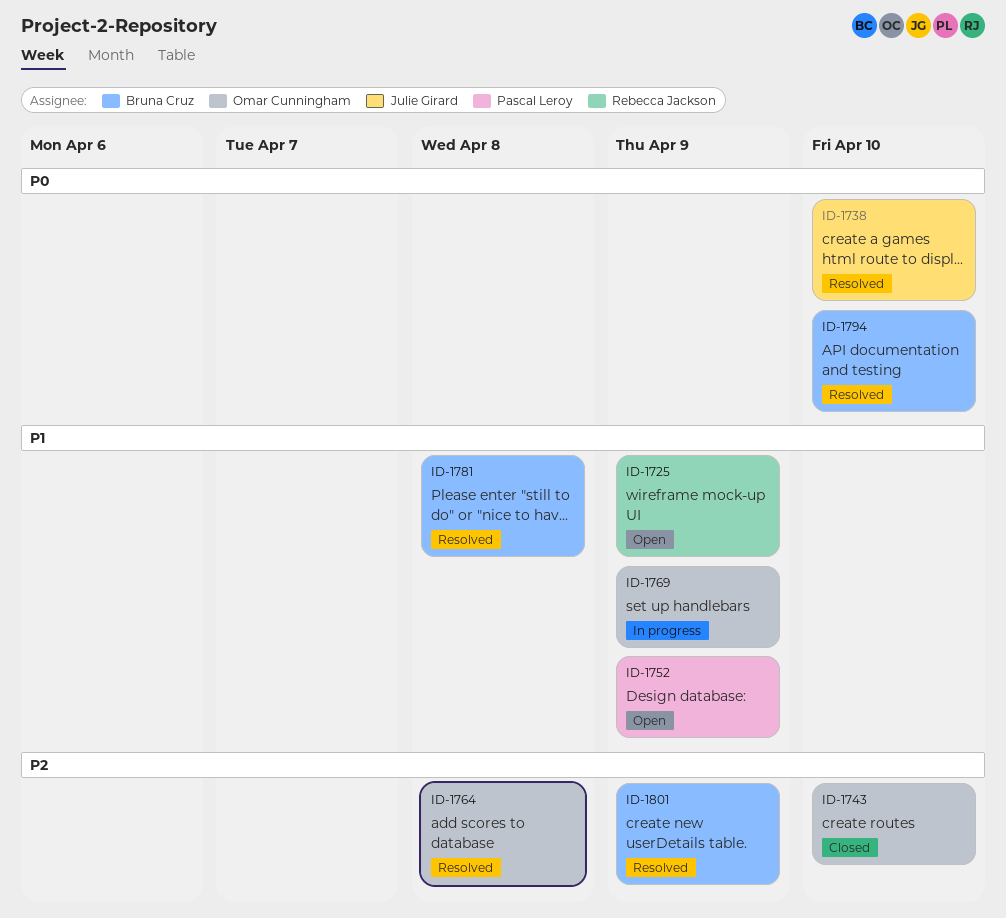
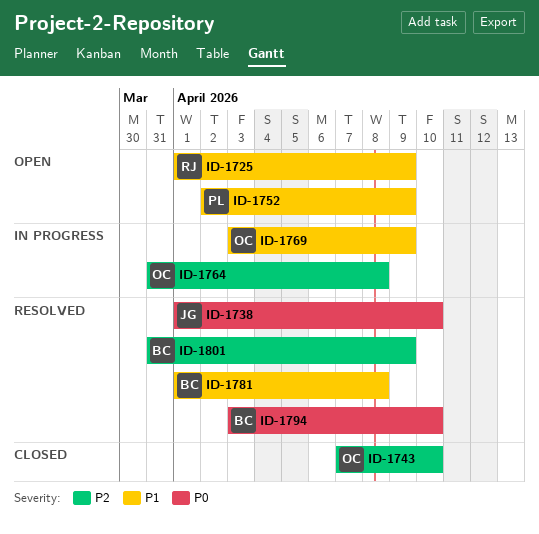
ID-1764, status: Resolved -> In progress

